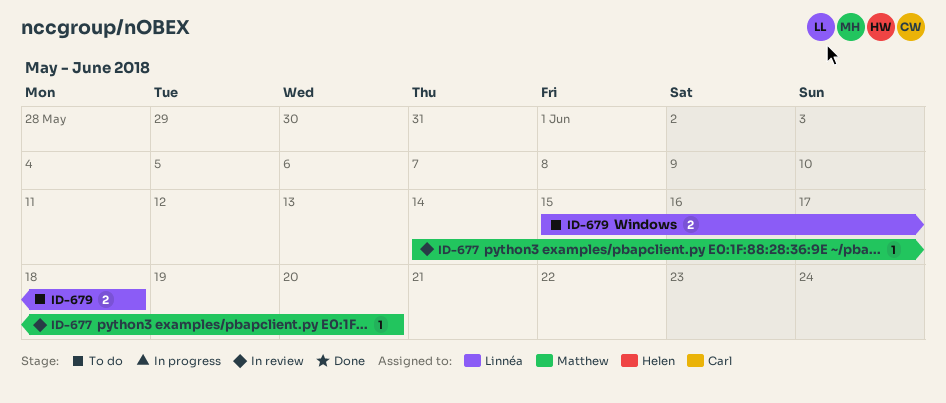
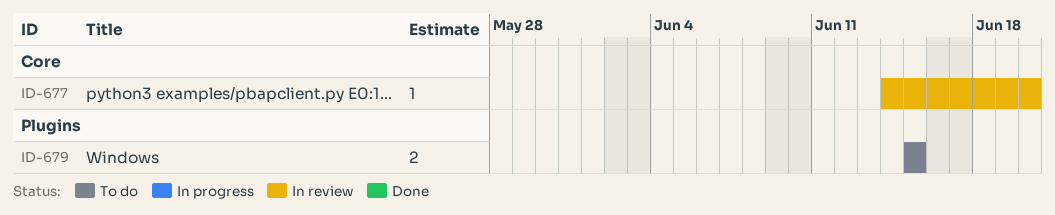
ID-679, due: Jun 18 -> Jun 15

